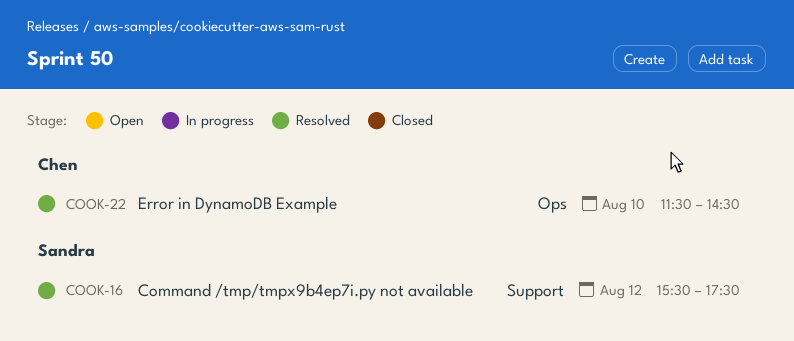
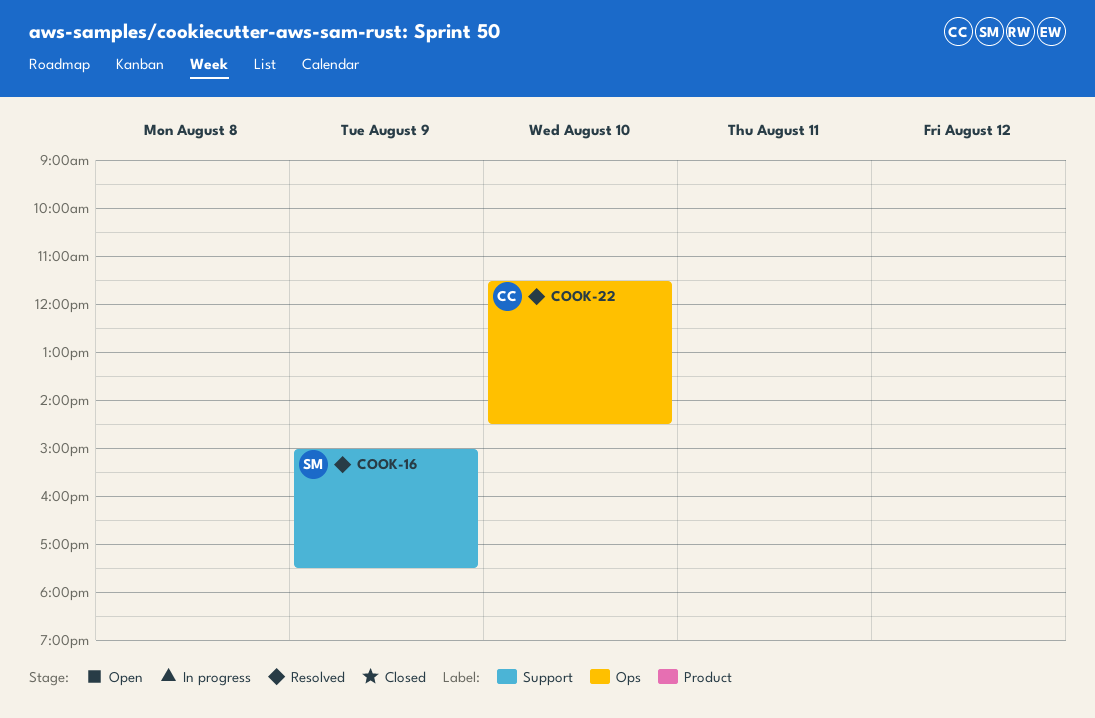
COOK-16, day: Aug 12 -> Aug 9
COOK-16, begins: 15:30 -> 15:00

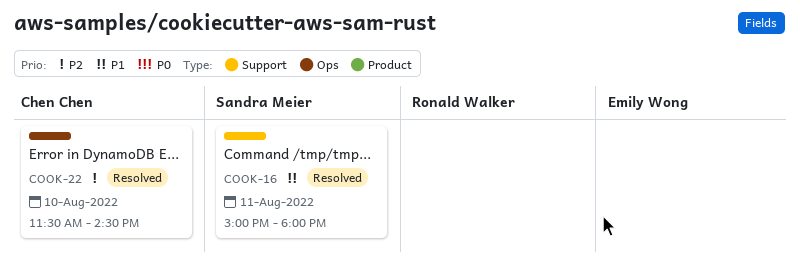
COOK-16, day: Aug 9 -> Aug 11
COOK-16, ends: 17:30 -> 18:00

